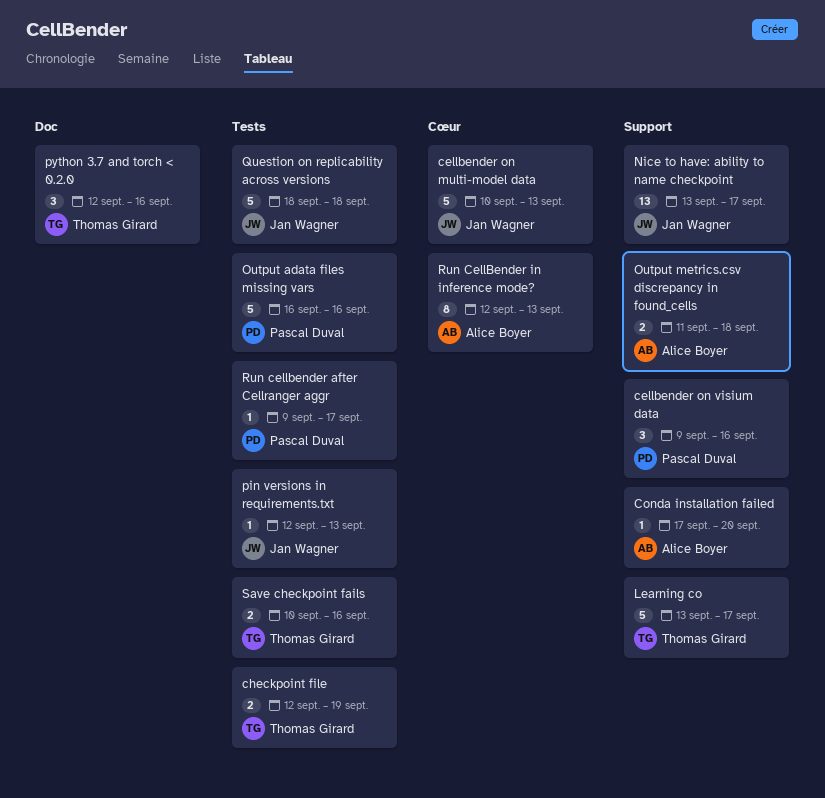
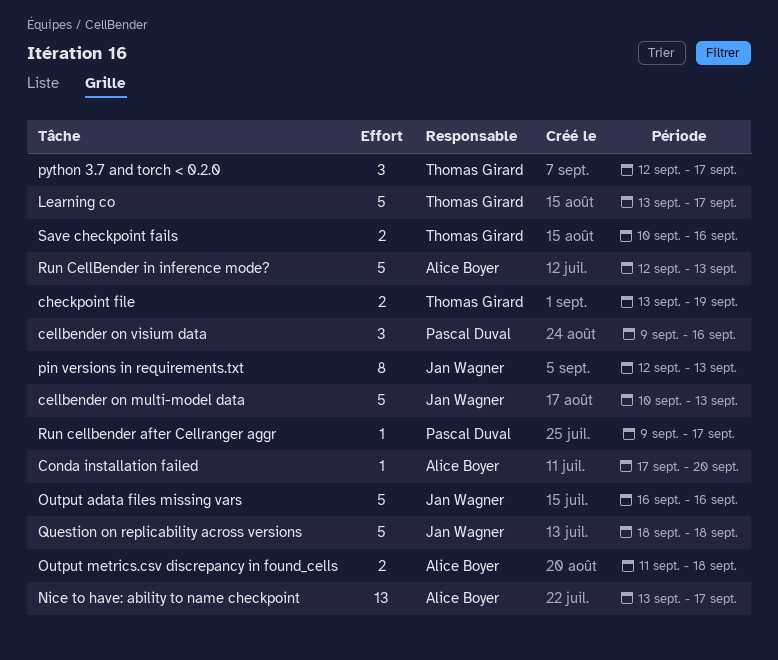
checkpoint file, start: Sep 12 -> Sep 13
Nice to have: ability to name checkpoint, owner: Jan Wagner -> Alice Boyer
Output adata files missing vars, owner: Pascal Duval -> Jan Wagner
pin versions in requirements.txt, estimate: 1 -> 8
python 3.7 and torch < 0.2.0, due: Sep 16 -> Sep 17
Run CellBender in inference mode?, estimate: 8 -> 5

